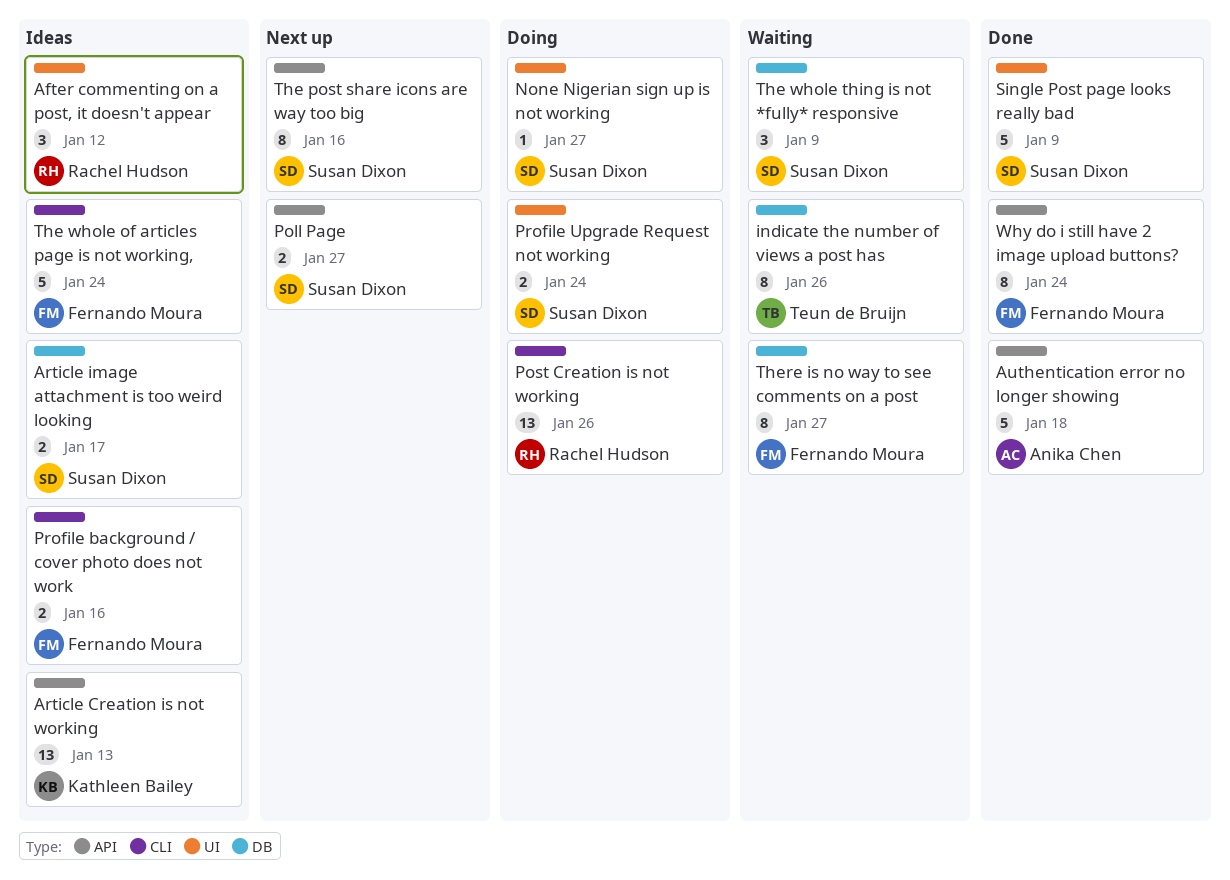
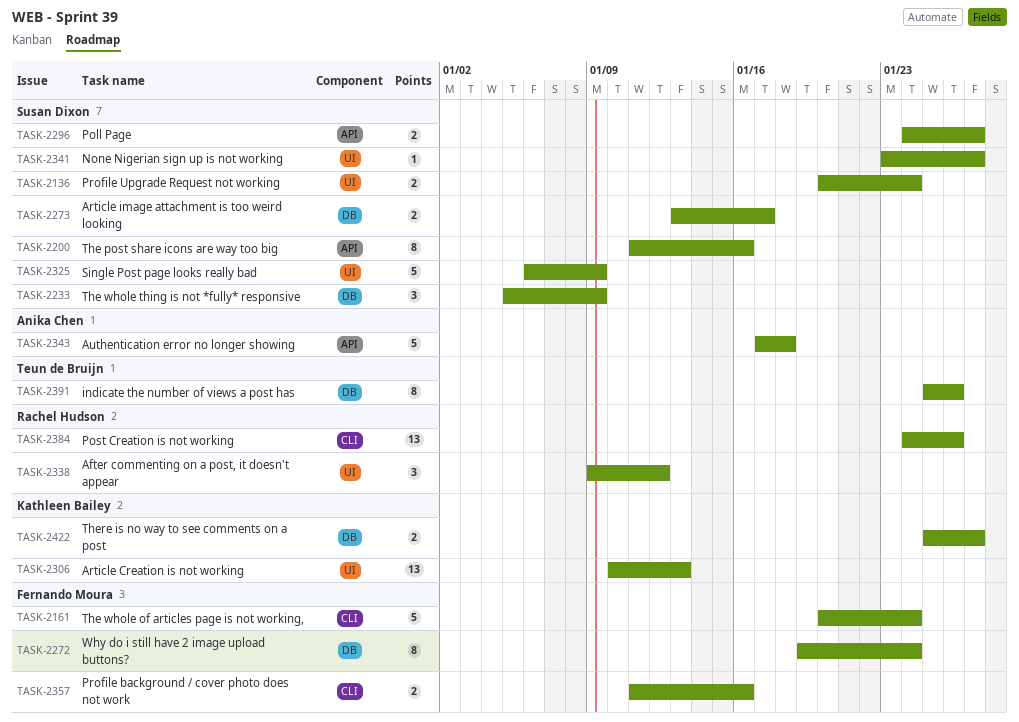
Article Creation is not working, label: API -> UI
There is no way to see comments on a post, owner: Fernando Moura -> Kathleen Bailey
There is no way to see comments on a post, estimate: 8 -> 2
Why do i still have 2 image upload buttons?, label: API -> DB

